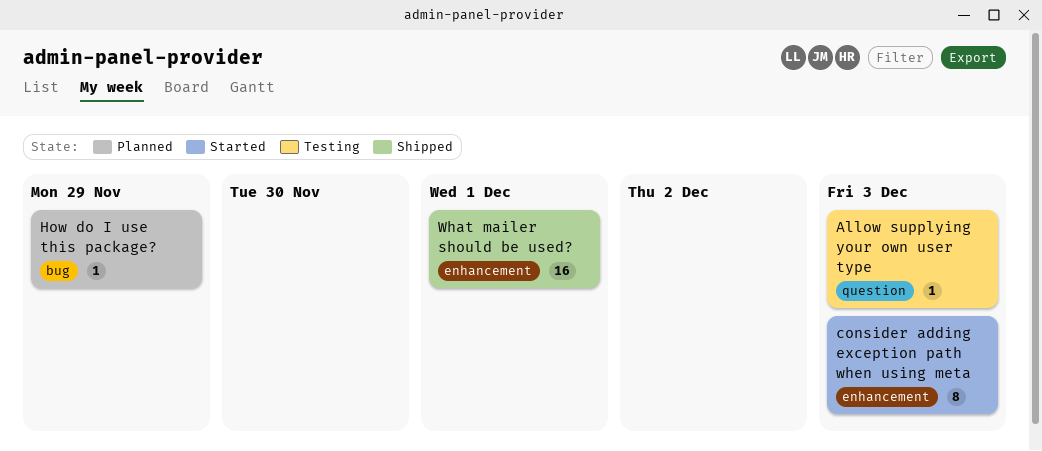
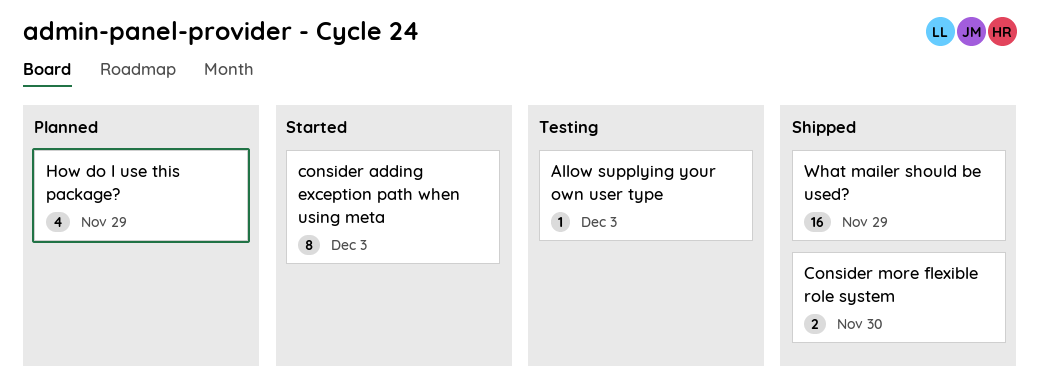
Consider more flexible role system: none -> present
How do I use this package?, estimate: 1 -> 4
What mailer should be used?, due: Dec 1 -> Nov 29

